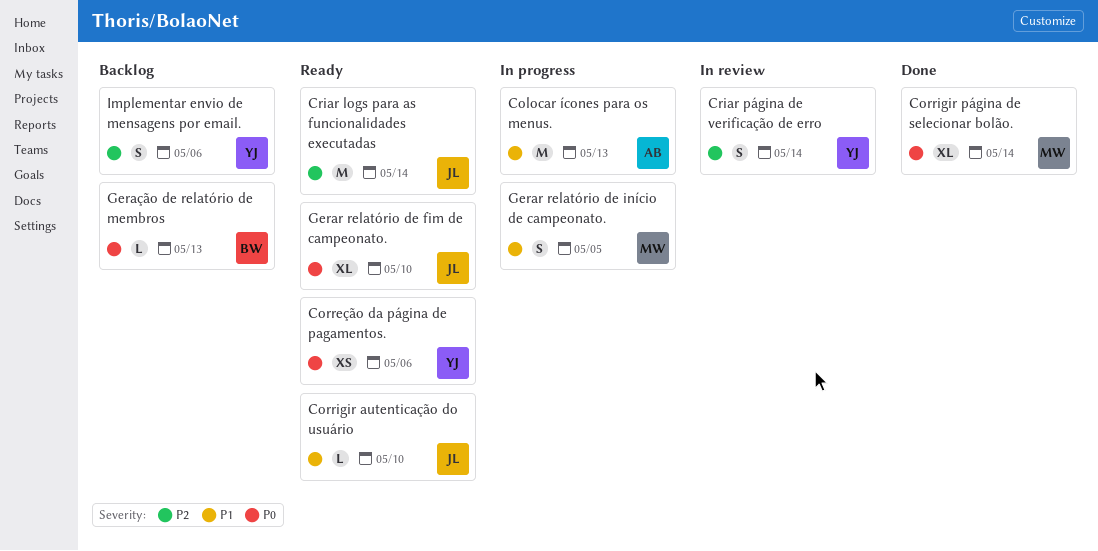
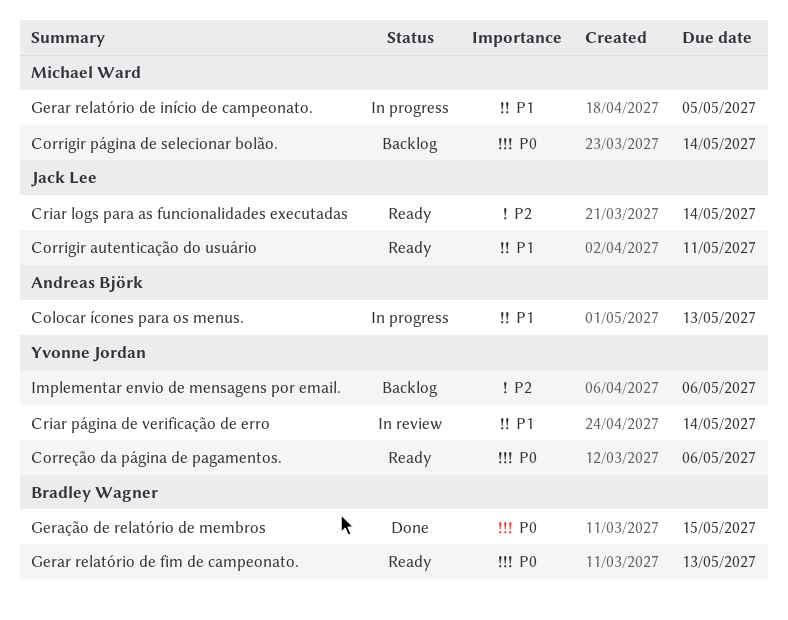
Corrigir autenticação do usuário, due: May 10 -> May 11
Corrigir página de selecionar bolão., status: Done -> Backlog
Criar página de verificação de erro, priority: P2 -> P1
Gerar relatório de fim de campeonato., owner: Jack Lee -> Bradley Wagner
Gerar relatório de fim de campeonato., due: May 10 -> May 13
Geração de relatório de membros, status: Backlog -> Done
Geração de relatório de membros, due: May 13 -> May 15

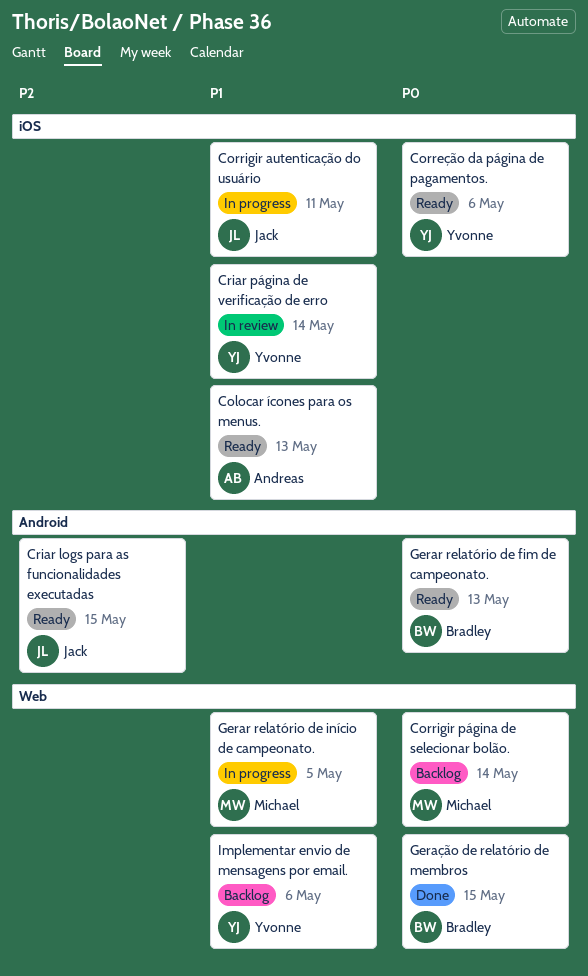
Colocar ícones para os menus., status: In progress -> Ready
Corrigir autenticação do usuário, status: Ready -> In progress
Criar logs para as funcionalidades executadas, due: May 14 -> May 15
Implementar envio de mensagens por email., priority: P2 -> P1

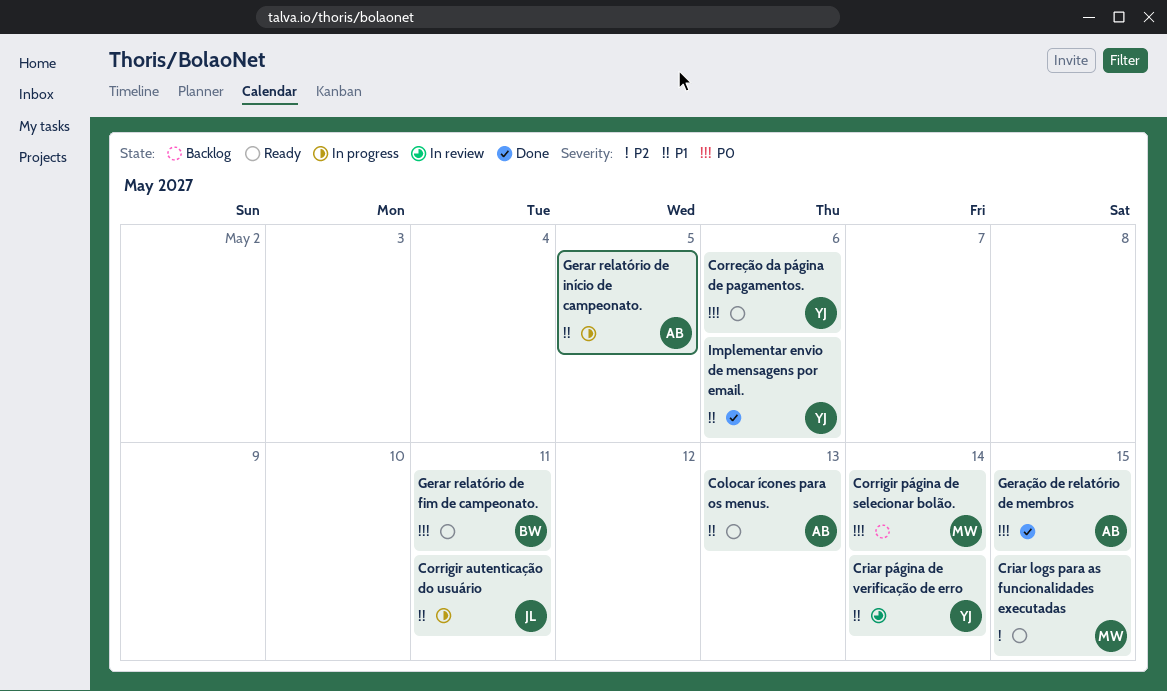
Criar logs para as funcionalidades executadas, owner: Jack -> Michael
Gerar relatório de fim de campeonato., due: May 13 -> May 11
Gerar relatório de início de campeonato., owner: Michael -> Andreas
Geração de relatório de membros, owner: Bradley -> Andreas
Implementar envio de mensagens por email., status: Backlog -> Done

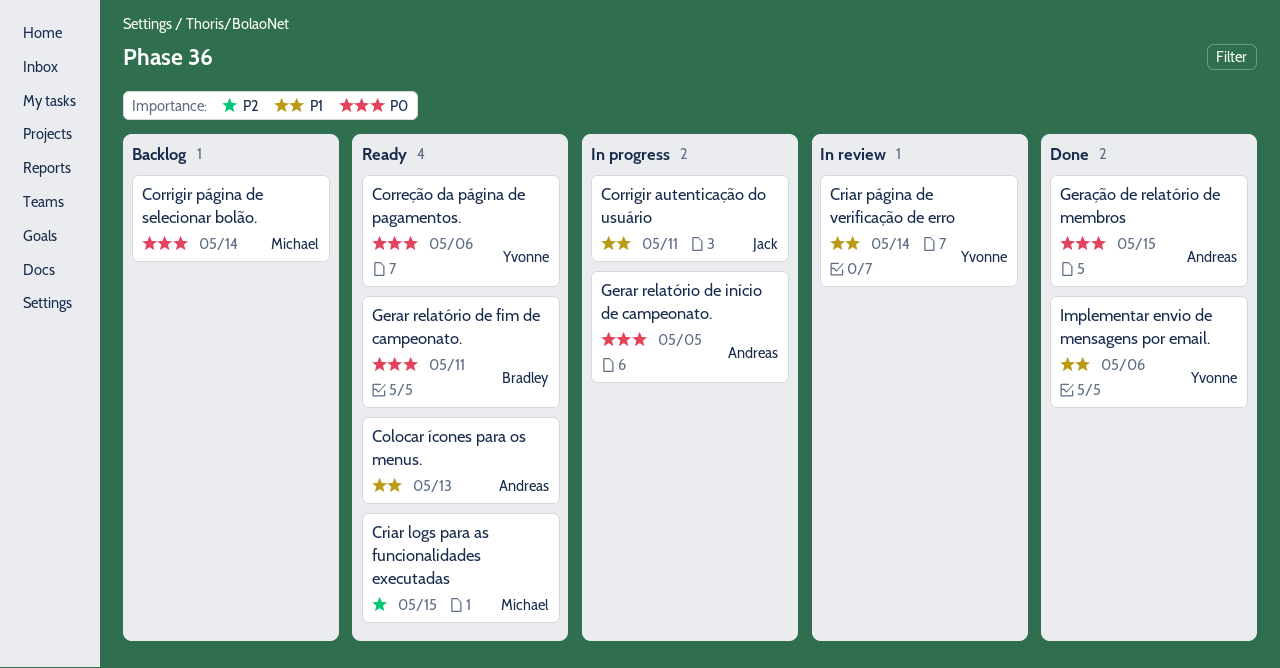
Gerar relatório de início de campeonato., priority: P1 -> P0

